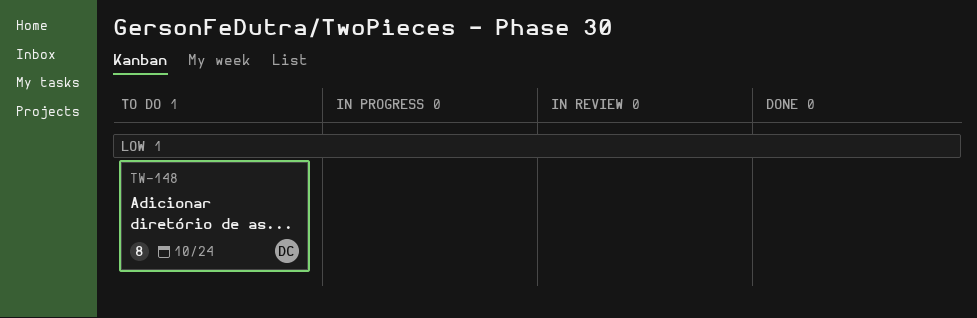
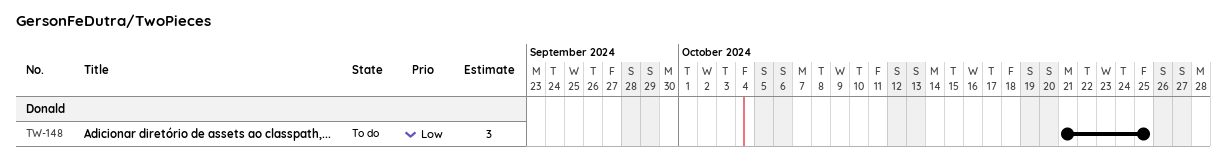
TW-148, estimate: 8 -> 3
TW-148, due: Oct 24 -> Oct 25

